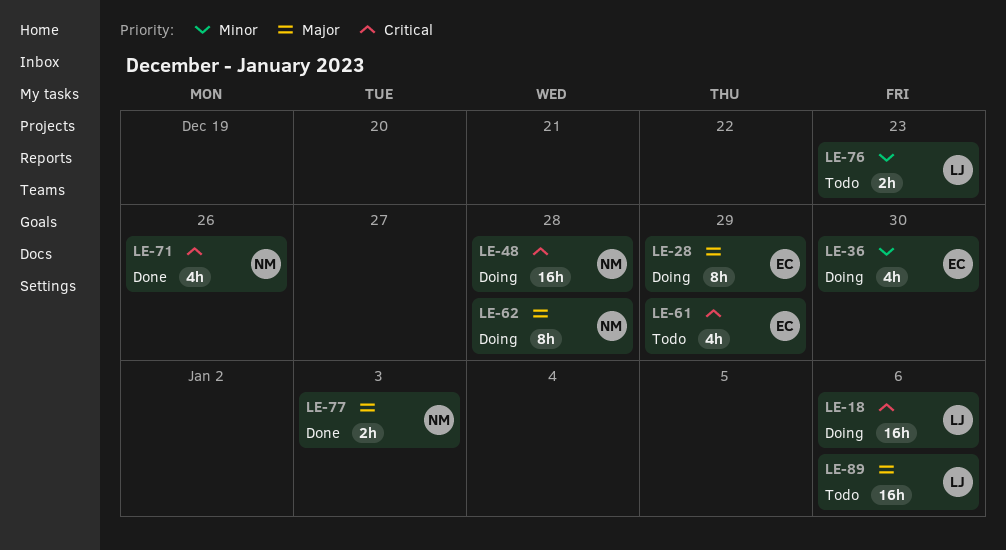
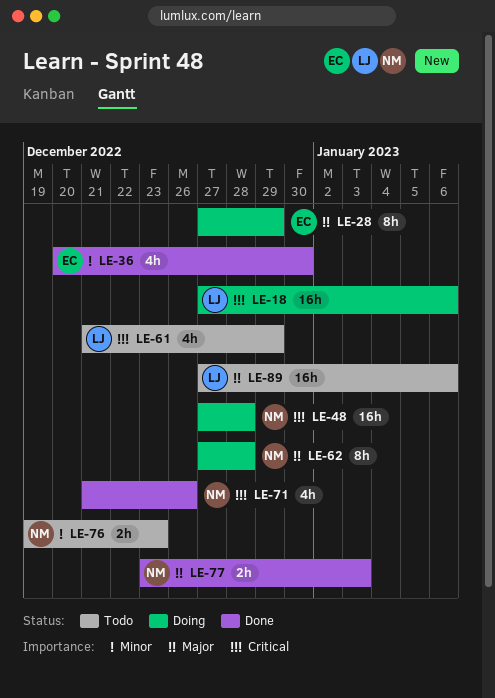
LE-36, status: Doing -> Done
LE-61, owner: EC -> LJ
LE-76, owner: LJ -> NM

